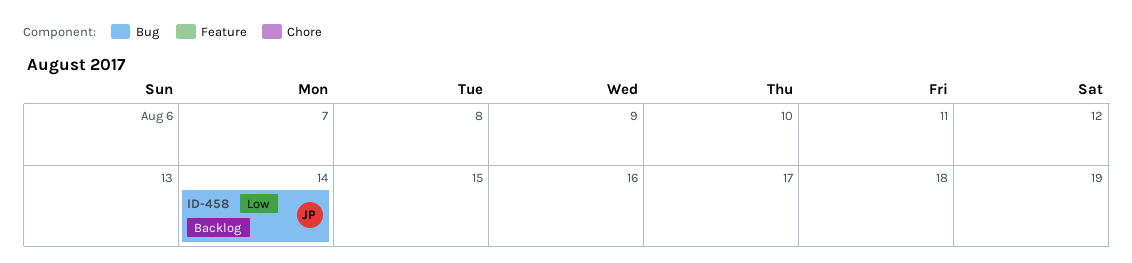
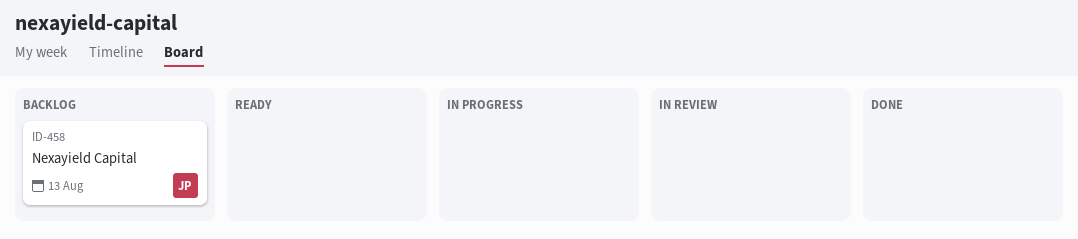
ID-458, due: Aug 14 -> Aug 13

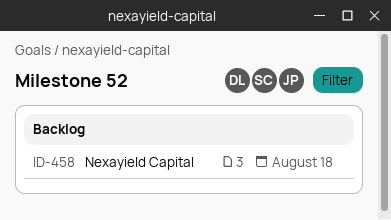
ID-458, due: Aug 13 -> Aug 18

